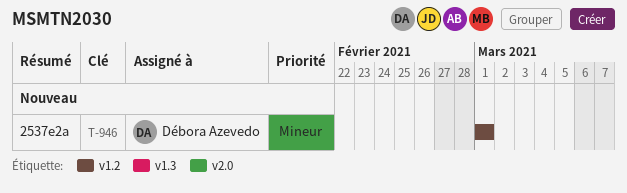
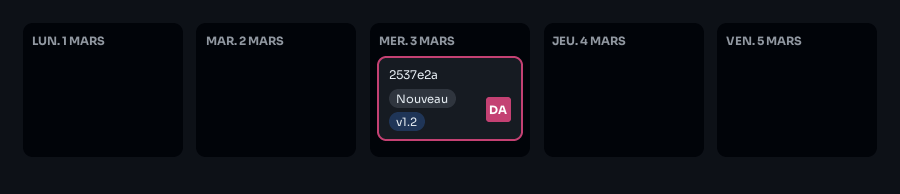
2537e2a, due: Mar 1 -> Mar 3

